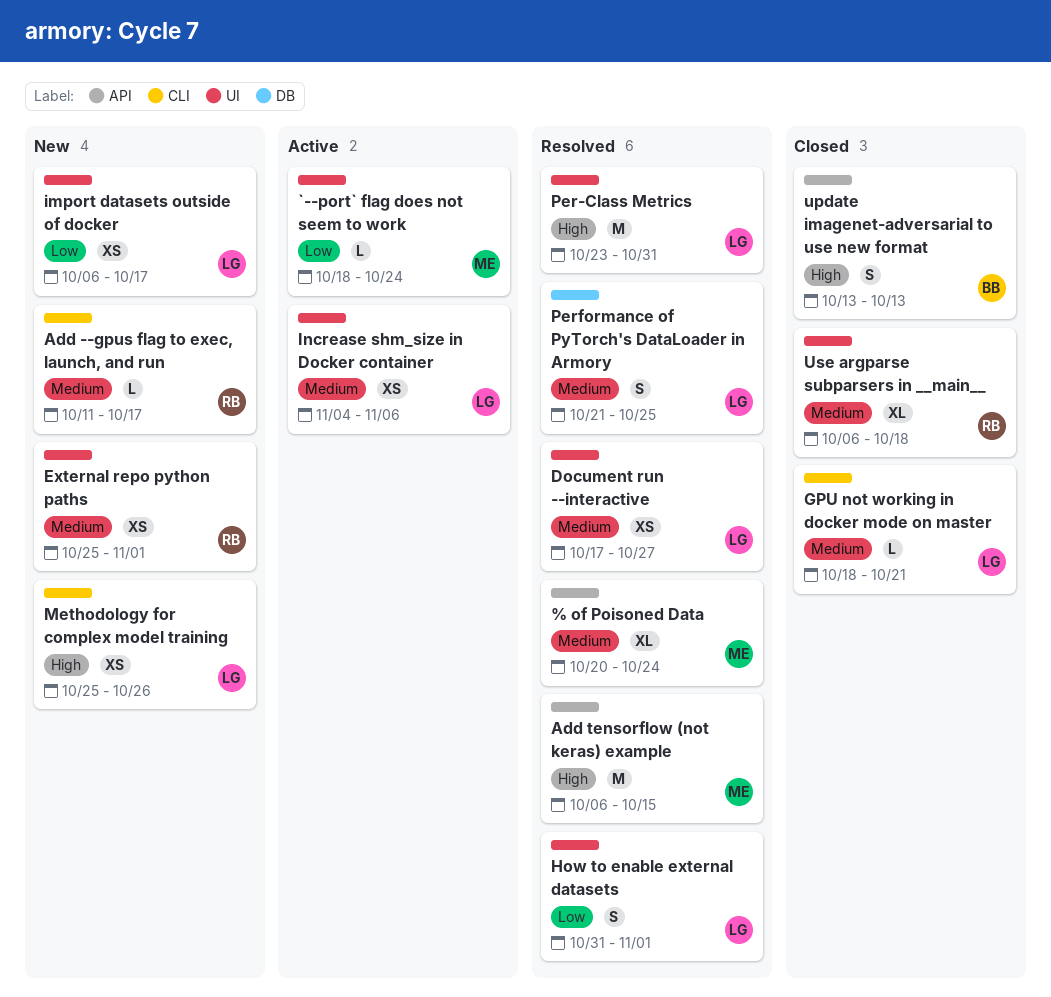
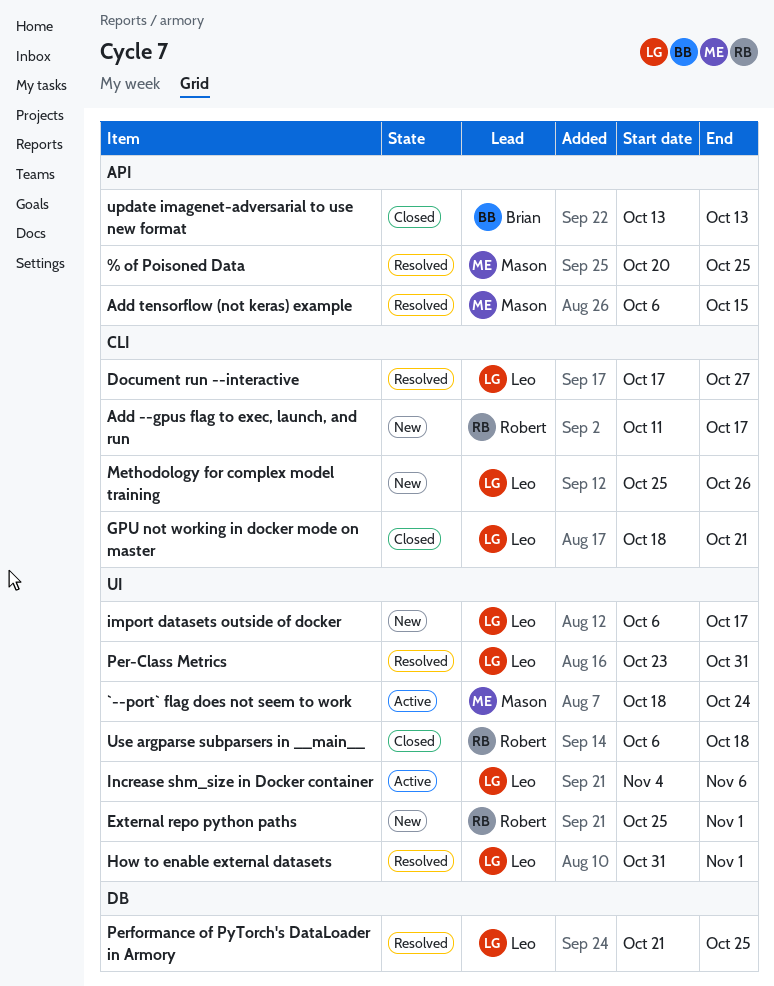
% of Poisoned Data, due: Oct 24 -> Oct 25
Document run --interactive, label: UI -> CLI

